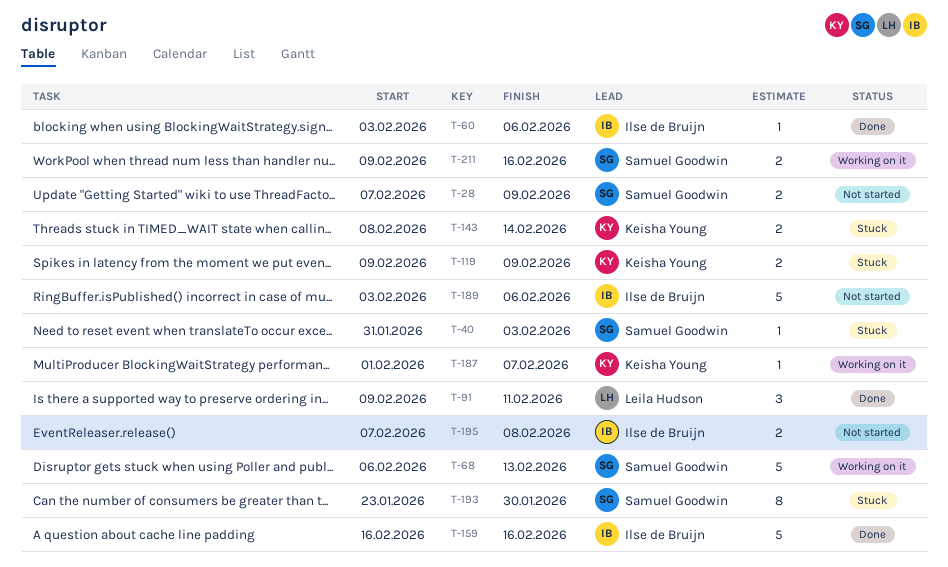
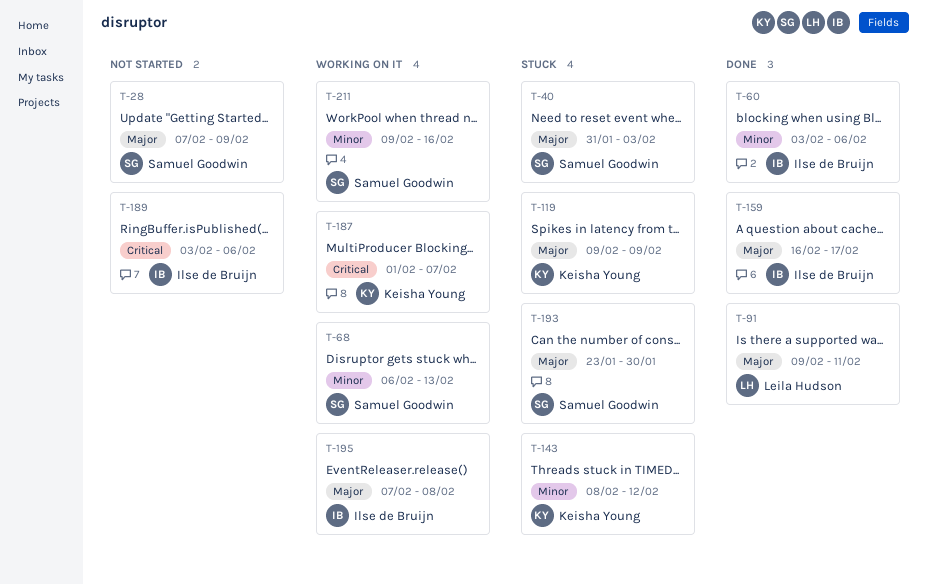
T-143, due: Feb 14 -> Feb 12
T-159, due: Feb 16 -> Feb 17
T-195, status: Not started -> Working on it

